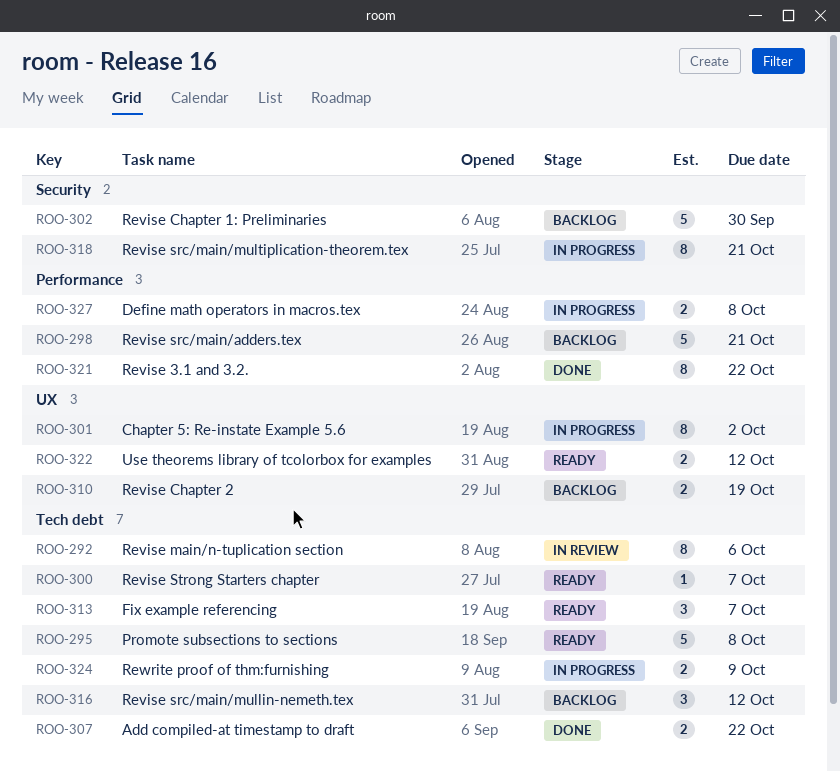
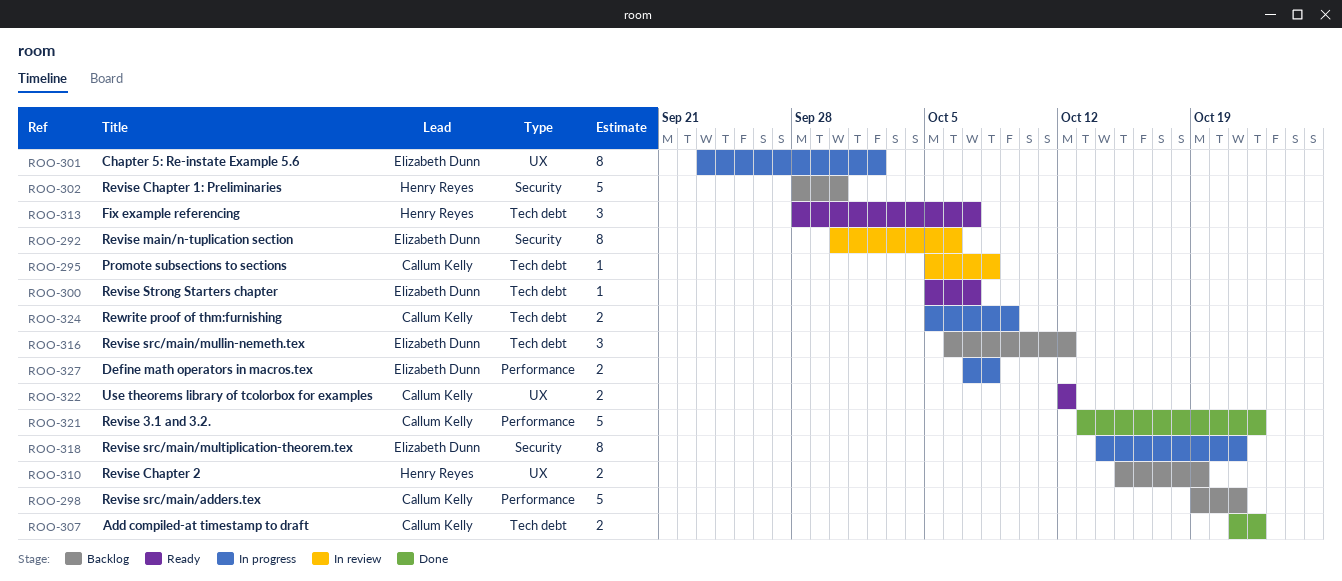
ROO-292, label: Tech debt -> Security
ROO-295, status: Ready -> In review
ROO-295, estimate: 5 -> 1
ROO-321, estimate: 8 -> 5

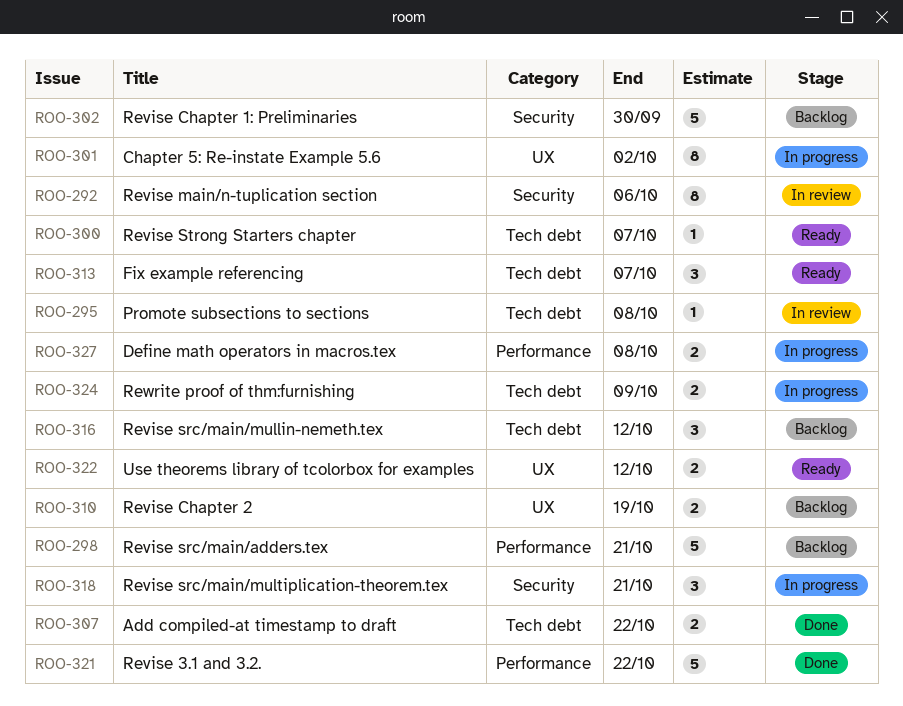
ROO-318, estimate: 8 -> 3

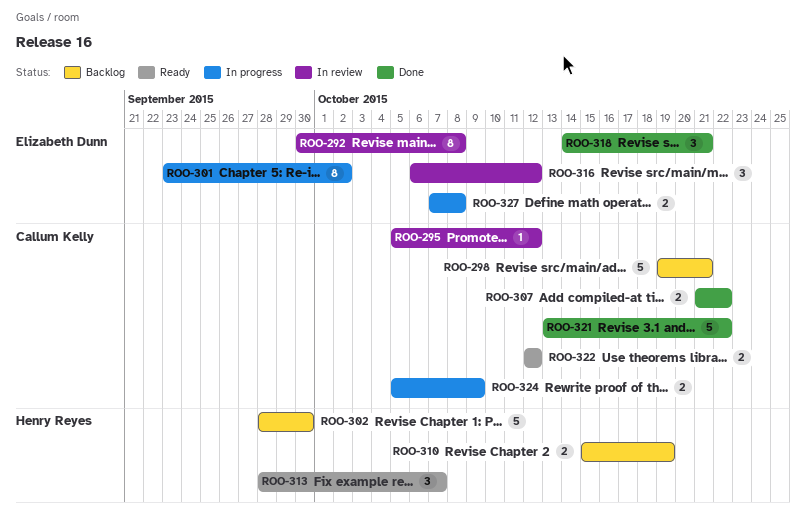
ROO-292, due: Oct 6 -> Oct 8
ROO-295, due: Oct 8 -> Oct 12
ROO-300: present -> none
ROO-316, status: Backlog -> In review
ROO-318, status: In progress -> Done

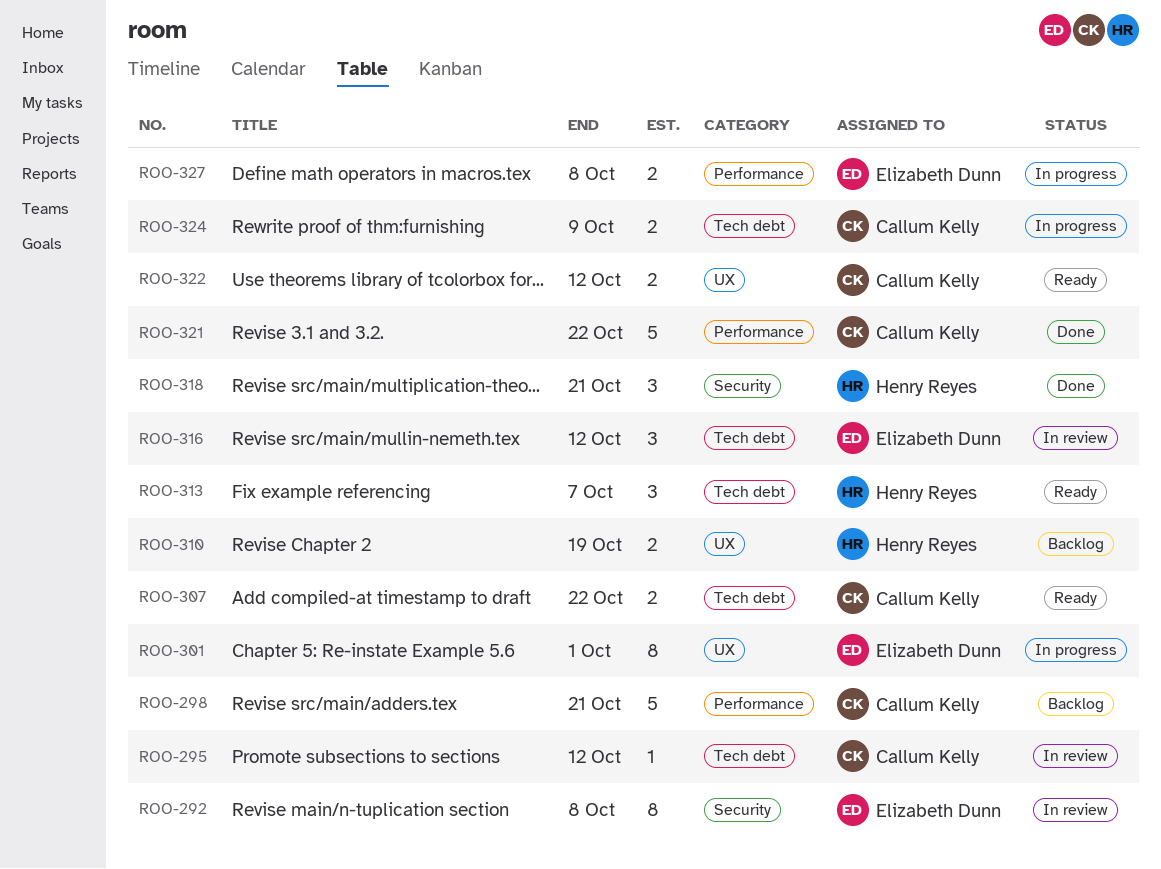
ROO-301, due: Oct 2 -> Oct 1
ROO-302: present -> none
ROO-307, status: Done -> Ready
ROO-318, owner: Elizabeth Dunn -> Henry Reyes

